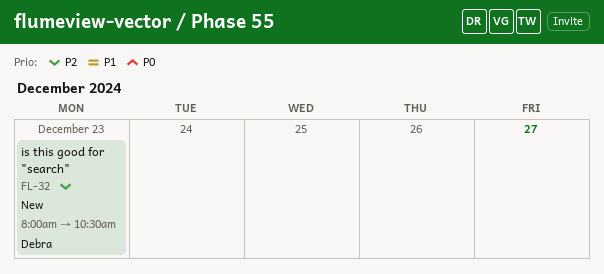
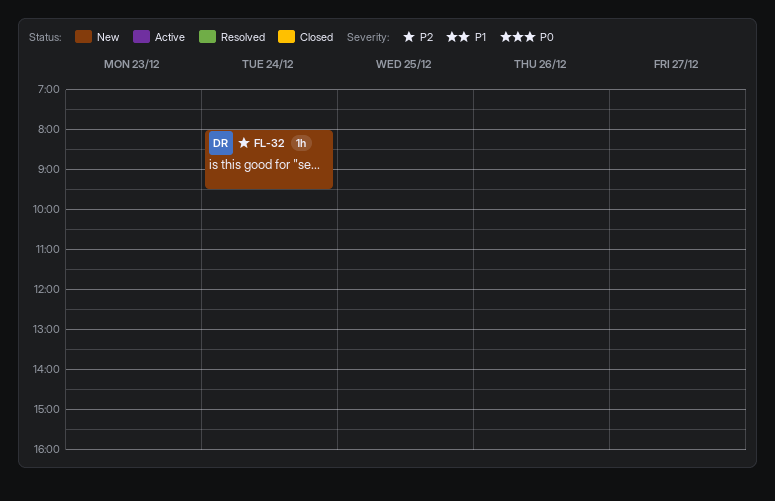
FL-32, day: Dec 23 -> Dec 24
FL-32, ends: 10:30 -> 09:30

